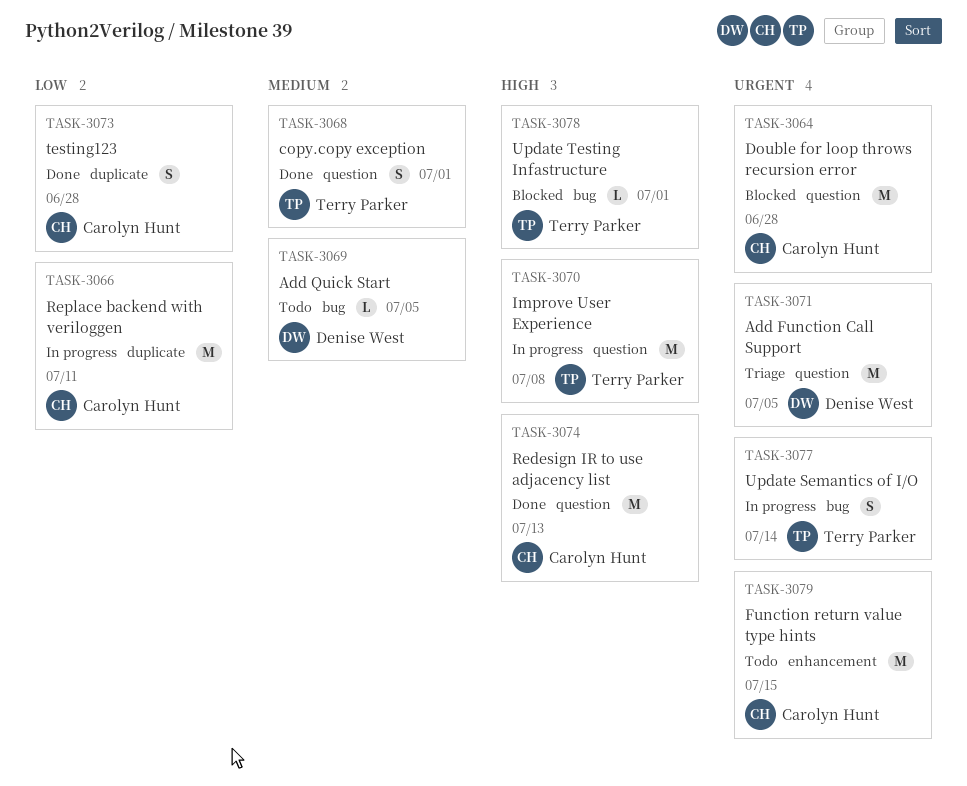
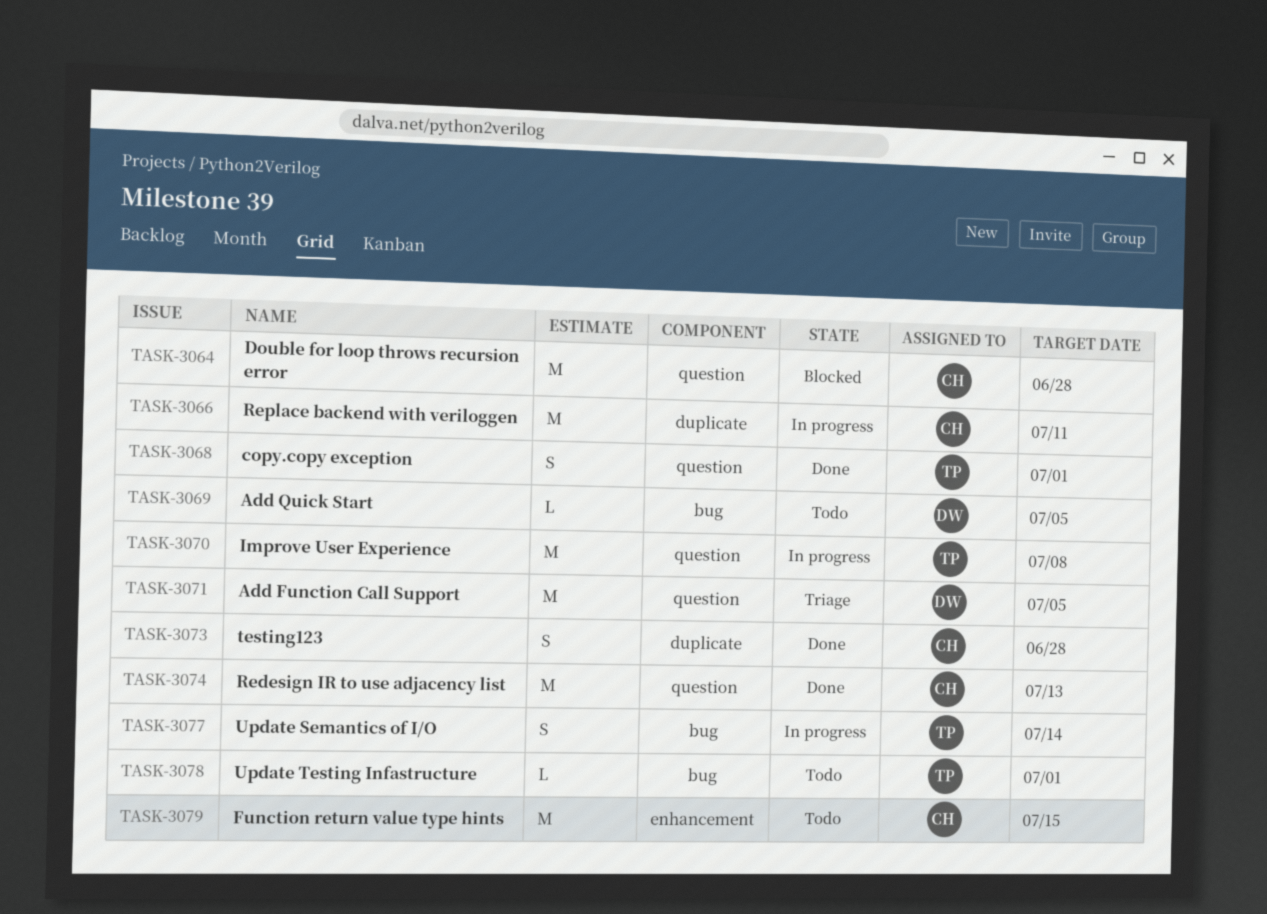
TASK-3078, status: Blocked -> Todo

